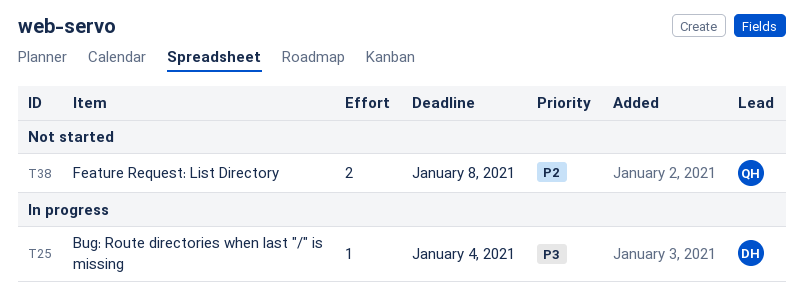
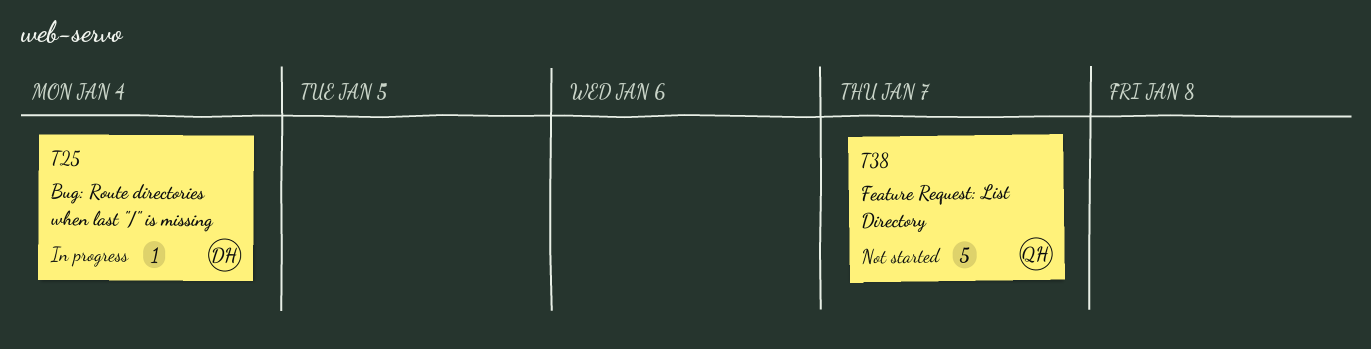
T38, estimate: 2 -> 5
T38, due: Jan 8 -> Jan 7

